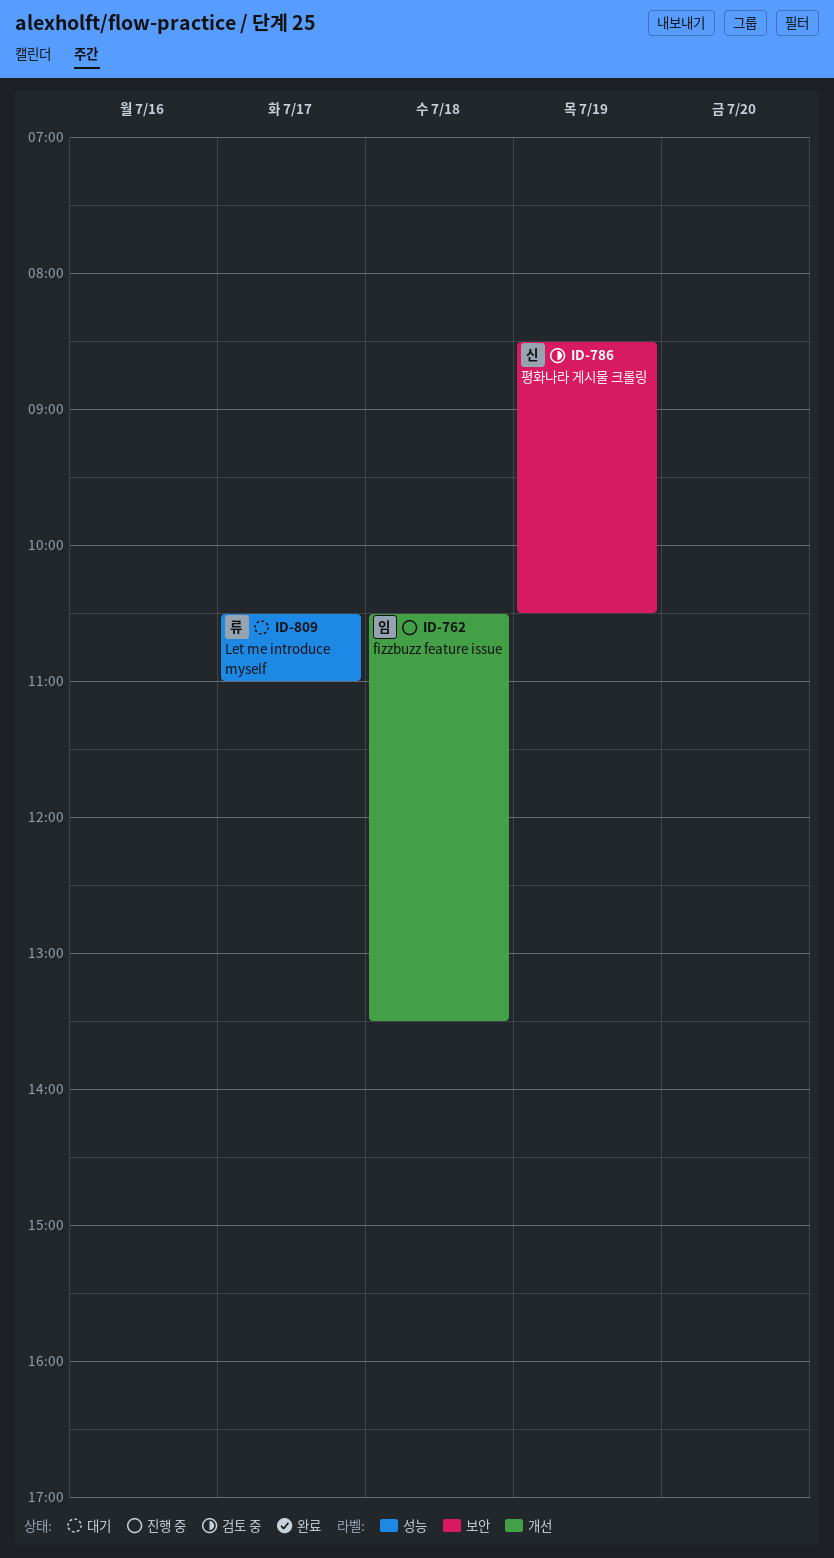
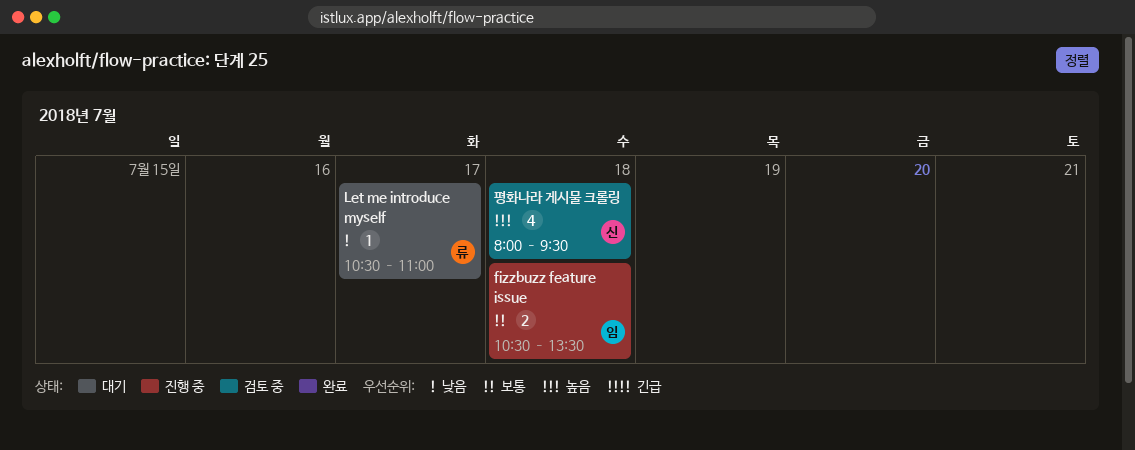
평화나라 게시물 크롤링, day: Jul 19 -> Jul 18
평화나라 게시물 크롤링, begins: 08:30 -> 08:00
평화나라 게시물 크롤링, ends: 10:30 -> 09:30

